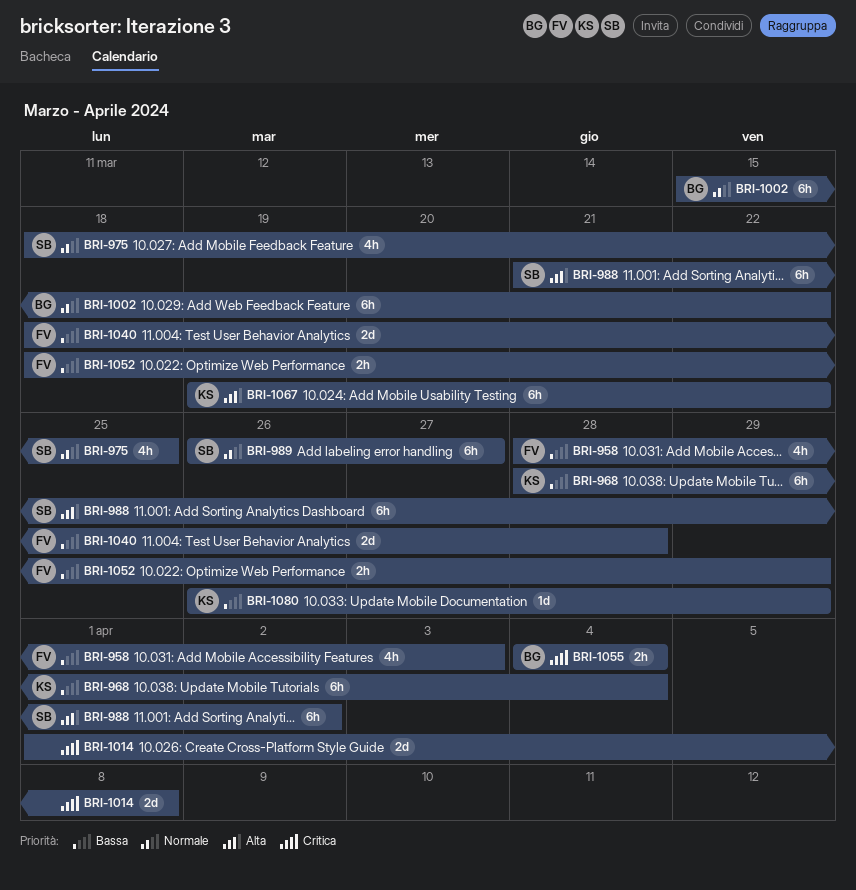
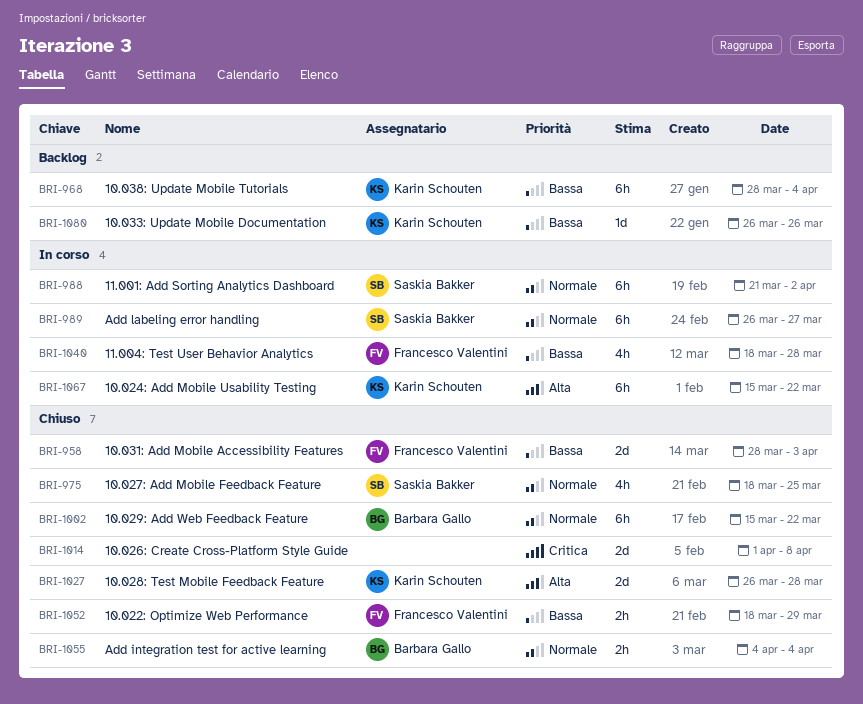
BRI-958, estimate: 4h -> 2d
BRI-988, priority: Alta -> Normale
BRI-1027: none -> present
BRI-1040, estimate: 2d -> 4h
BRI-1055, priority: Critica -> Normale
BRI-1067, start: Mar 19 -> Mar 15
BRI-1080, due: Mar 29 -> Mar 26

